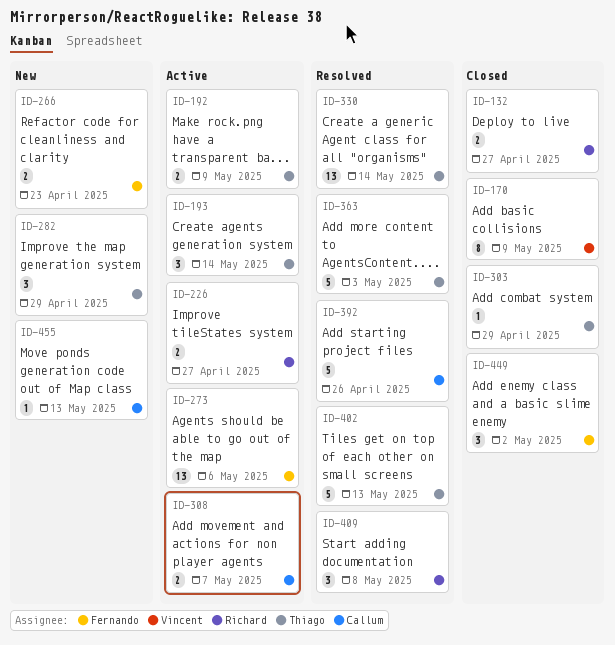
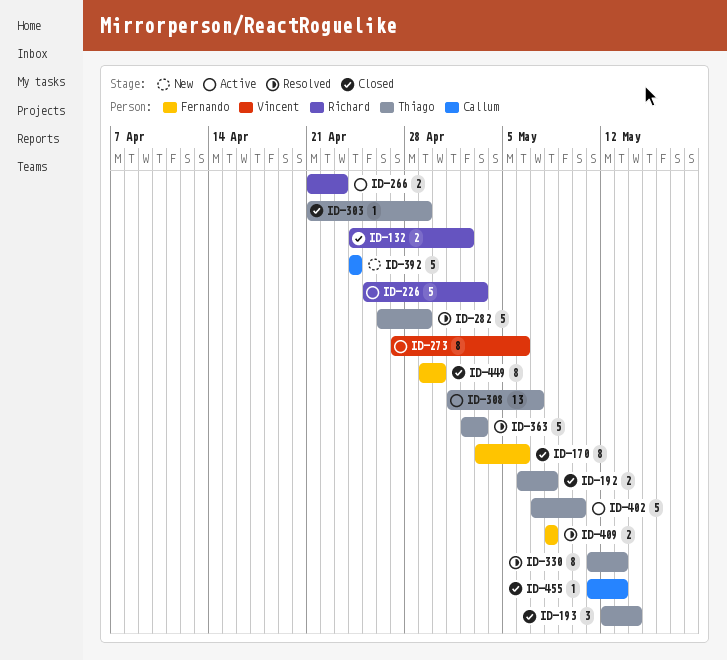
ID-132, due: Apr 27 -> May 2
ID-170, owner: Vincent -> Fernando
ID-170, due: May 9 -> May 6
ID-192, status: Active -> Closed
ID-192, due: May 9 -> May 8
ID-193, status: Active -> Closed
ID-226, estimate: 2 -> 5
ID-226, due: Apr 27 -> May 3
ID-266, status: New -> Active
ID-266, owner: Fernando -> Richard
ID-273, owner: Fernando -> Vincent
ID-273, estimate: 13 -> 8
ID-282, status: New -> Resolved
ID-282, estimate: 3 -> 5
ID-308, owner: Callum -> Thiago
ID-308, estimate: 2 -> 13
ID-330, estimate: 13 -> 8
ID-330, due: May 14 -> May 13
ID-392, status: Resolved -> New
ID-392, due: Apr 26 -> Apr 24
ID-402, status: Resolved -> Active
ID-402, due: May 13 -> May 10
ID-409, owner: Richard -> Fernando
ID-409, estimate: 3 -> 2
ID-449, estimate: 3 -> 8
ID-449, due: May 2 -> Apr 30
ID-455, status: New -> Closed

